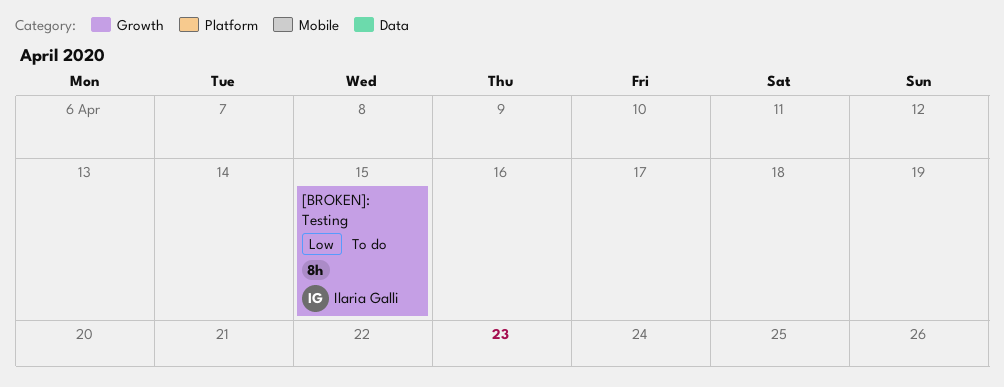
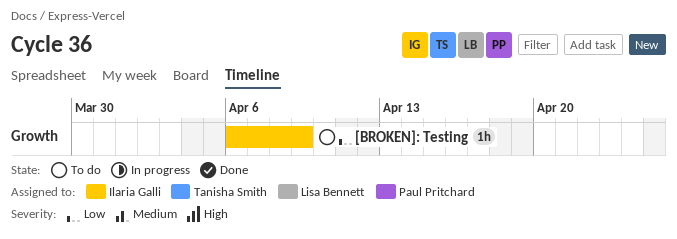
[BROKEN]: Testing, estimate: 8h -> 1h
[BROKEN]: Testing, due: Apr 15 -> Apr 9

